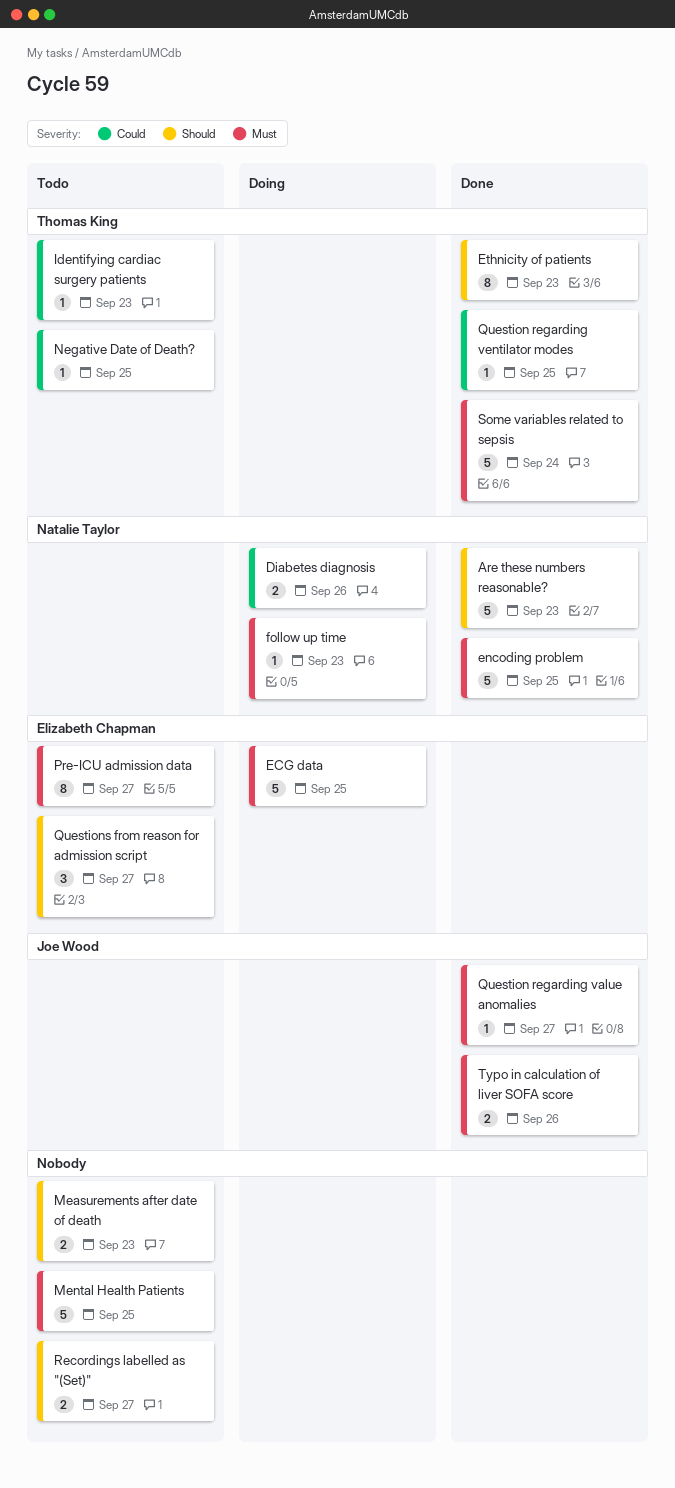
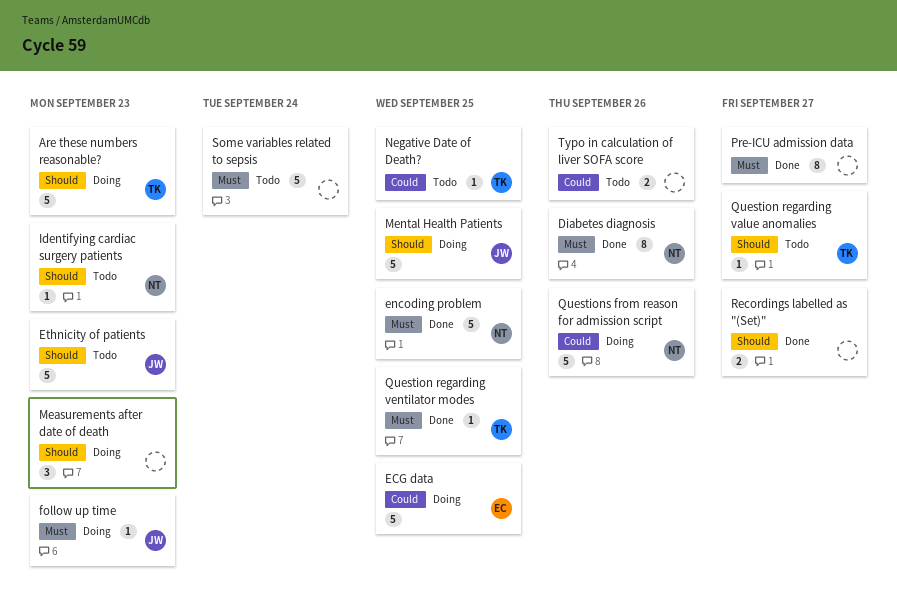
Are these numbers reasonable?, status: Done -> Doing
Are these numbers reasonable?, owner: Natalie Taylor -> Thomas King
Diabetes diagnosis, status: Doing -> Done
Diabetes diagnosis, priority: Could -> Must
Diabetes diagnosis, estimate: 2 -> 8
ECG data, priority: Must -> Could
Ethnicity of patients, status: Done -> Todo
Ethnicity of patients, owner: Thomas King -> Joe Wood
Ethnicity of patients, estimate: 8 -> 5
follow up time, owner: Natalie Taylor -> Joe Wood
Identifying cardiac surgery patients, owner: Thomas King -> Natalie Taylor
Identifying cardiac surgery patients, priority: Could -> Should
Measurements after date of death, status: Todo -> Doing
Measurements after date of death, estimate: 2 -> 3
Mental Health Patients, status: Todo -> Doing
Mental Health Patients, owner: none -> Joe Wood
Mental Health Patients, priority: Must -> Should
Pre-ICU admission data, status: Todo -> Done
Pre-ICU admission data, owner: Elizabeth Chapman -> none
Question regarding value anomalies, status: Done -> Todo
Question regarding value anomalies, owner: Joe Wood -> Thomas King
Question regarding value anomalies, priority: Must -> Should
Question regarding ventilator modes, priority: Could -> Must
Questions from reason for admission script, status: Todo -> Doing
Questions from reason for admission script, owner: Elizabeth Chapman -> Natalie Taylor
Questions from reason for admission script, priority: Should -> Could
Questions from reason for admission script, estimate: 3 -> 5
Questions from reason for admission script, due: Sep 27 -> Sep 26
Recordings labelled as "(Set)", status: Todo -> Done
Some variables related to sepsis, status: Done -> Todo
Some variables related to sepsis, owner: Thomas King -> none
Typo in calculation of liver SOFA score, status: Done -> Todo
Typo in calculation of liver SOFA score, owner: Joe Wood -> none
Typo in calculation of liver SOFA score, priority: Must -> Could

